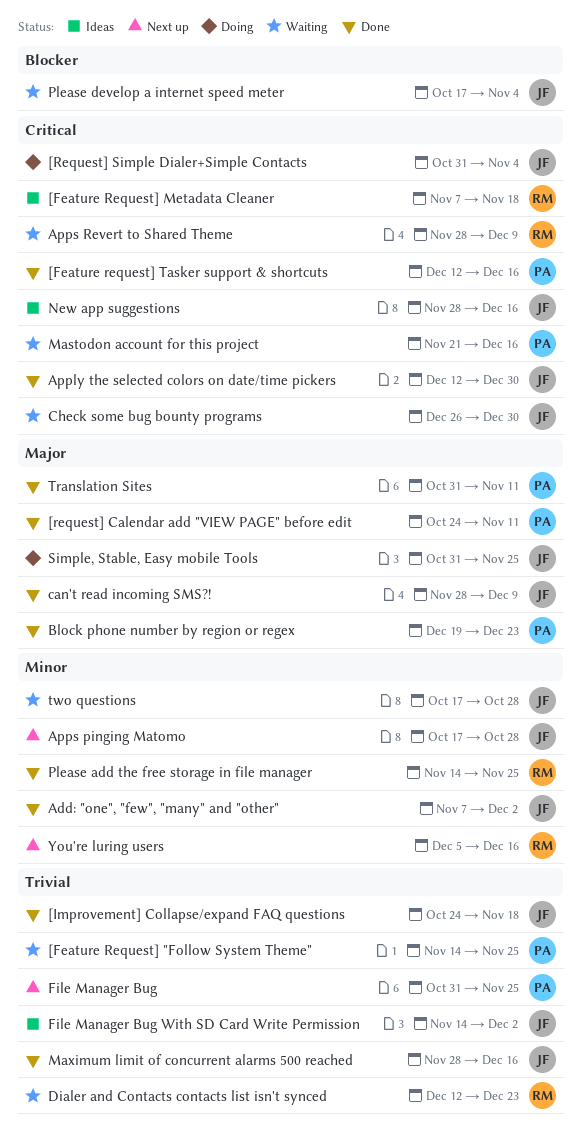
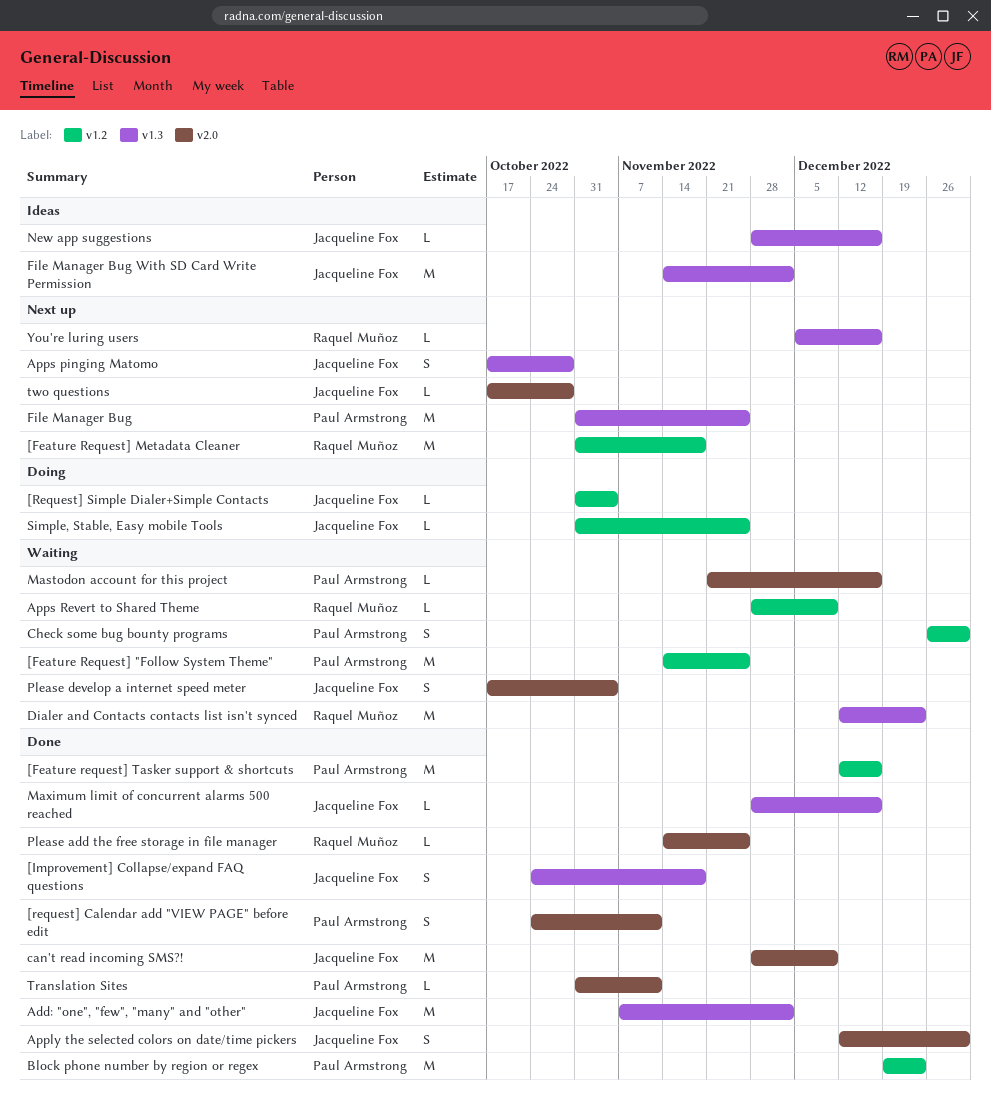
[Feature Request] Metadata Cleaner, status: Ideas -> Next up
[Feature Request] Metadata Cleaner, start: Nov 7 -> Oct 31
Check some bug bounty programs, owner: Jacqueline Fox -> Paul Armstrong
two questions, status: Waiting -> Next up

